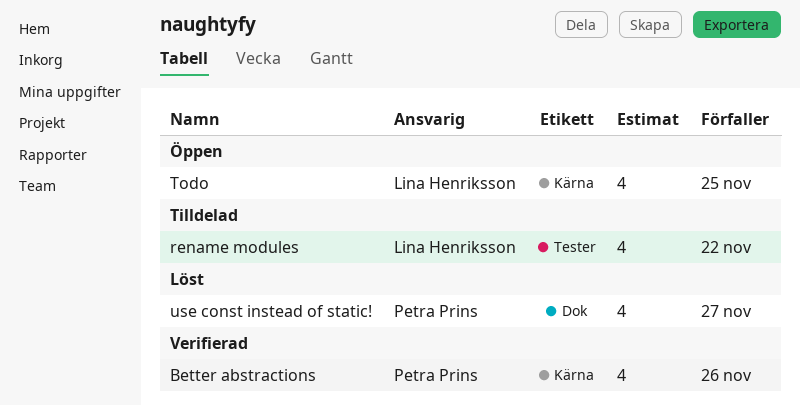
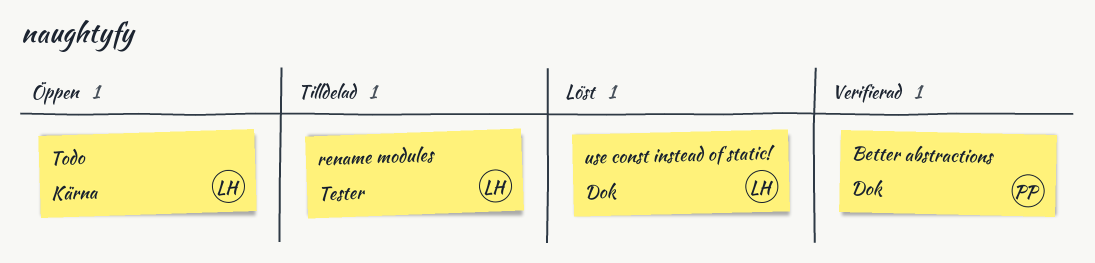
Better abstractions, label: Kärna -> Dok
use const instead of static!, owner: Petra Prins -> Lina Henriksson

